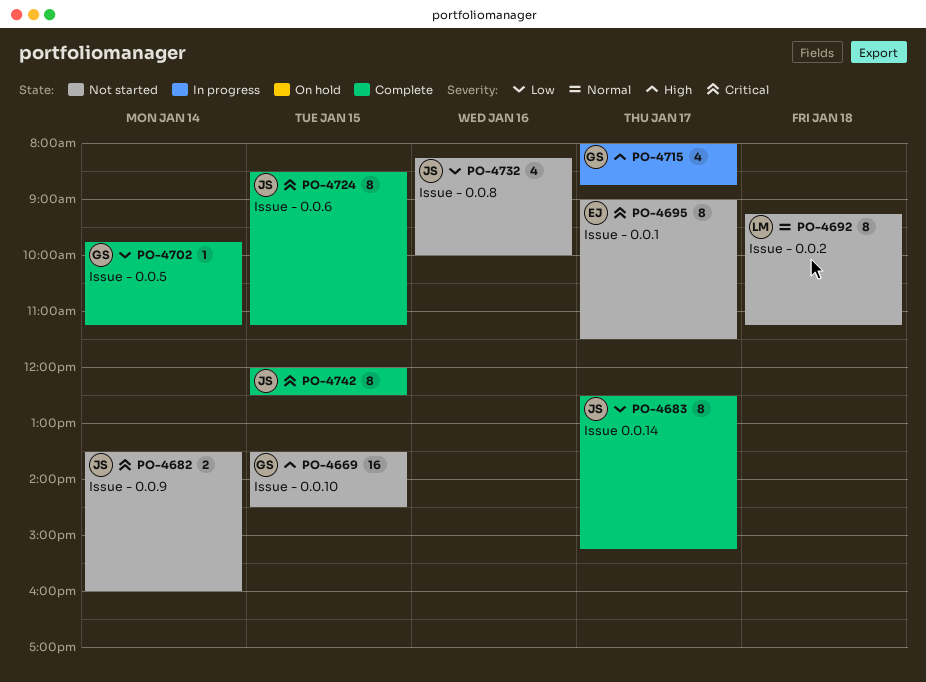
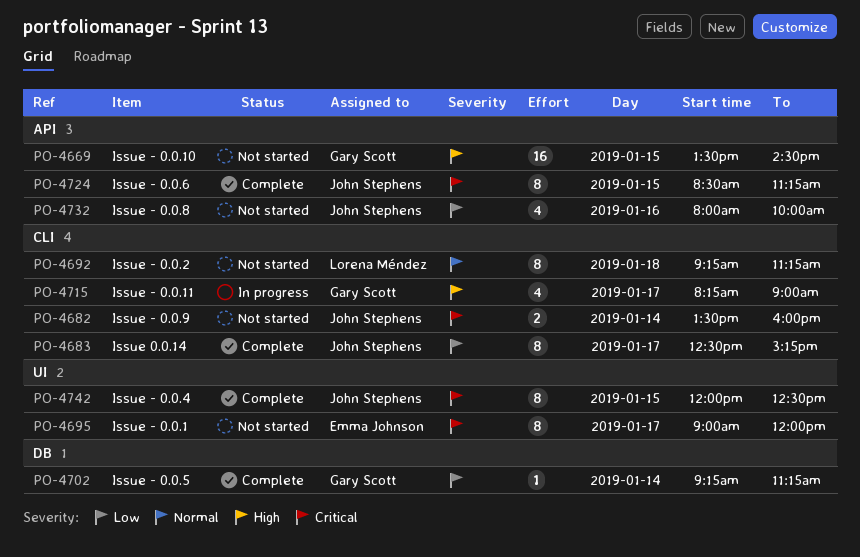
PO-4695, ends: 11:30 -> 12:00
PO-4702, begins: 09:45 -> 09:15
PO-4715, begins: 08:00 -> 08:15
PO-4715, ends: 08:45 -> 09:00
PO-4732, begins: 08:15 -> 08:00

